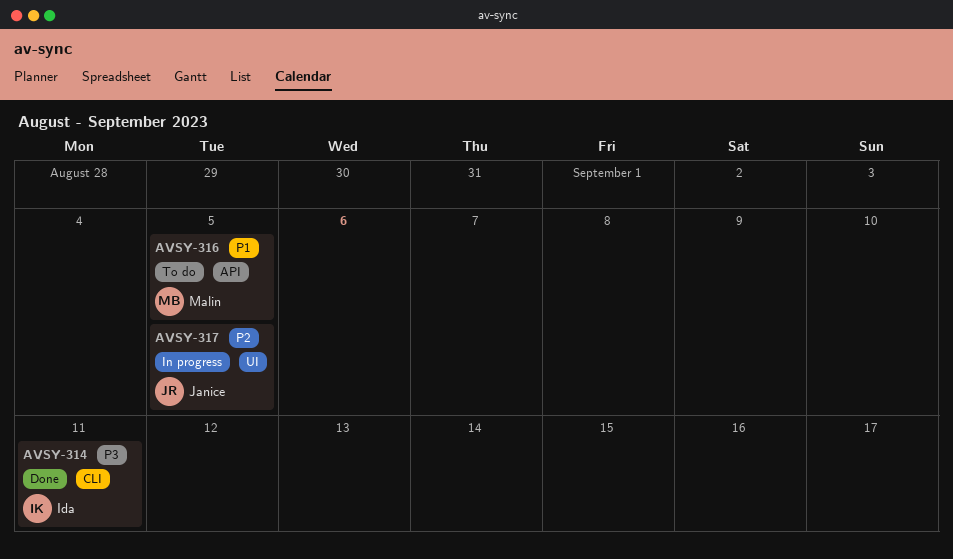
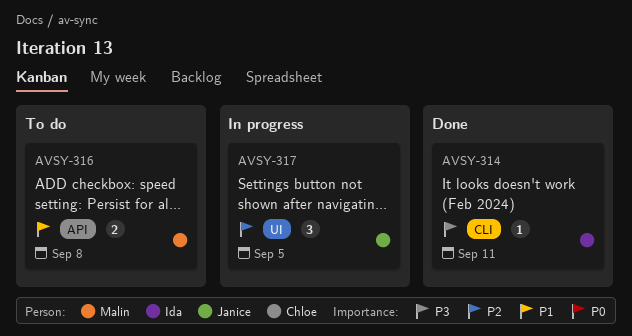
AVSY-316, due: Sep 5 -> Sep 8

